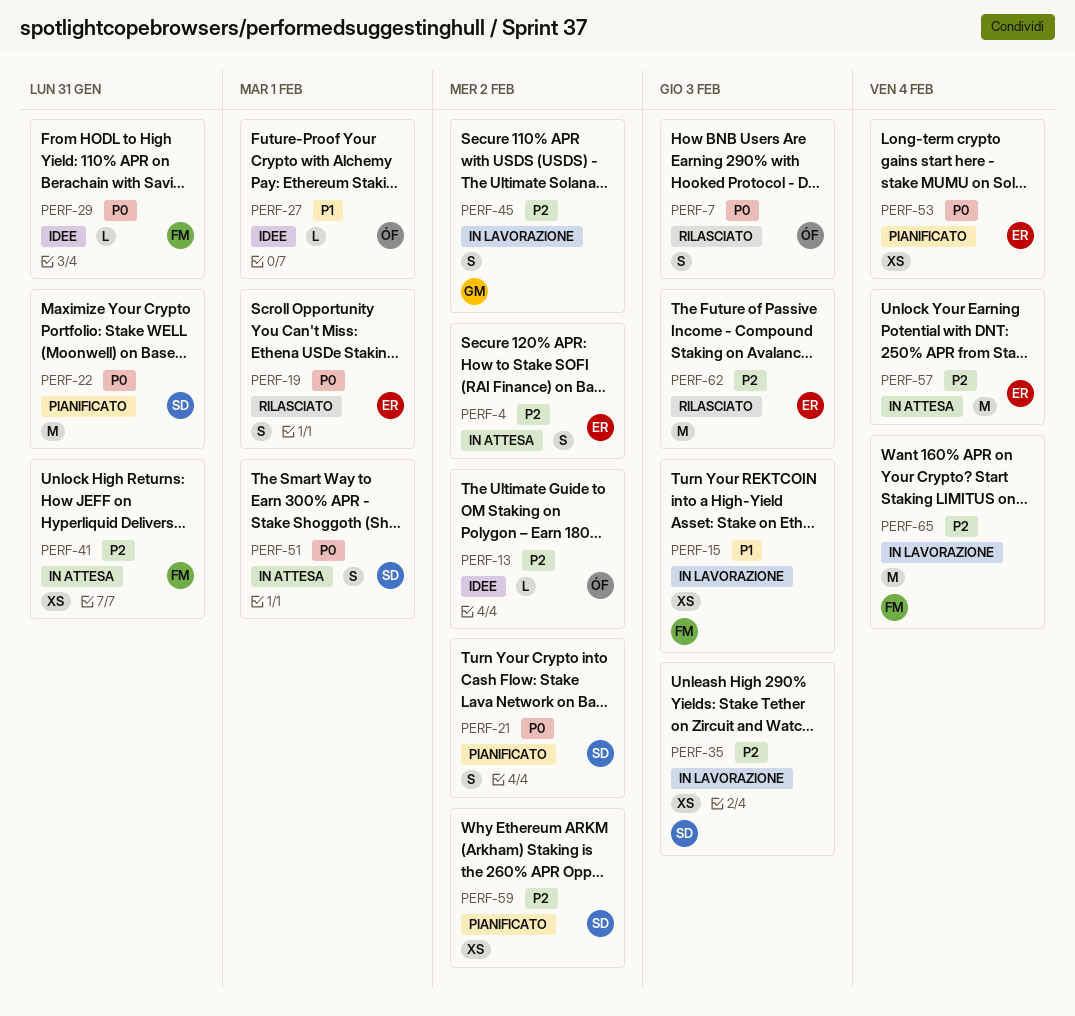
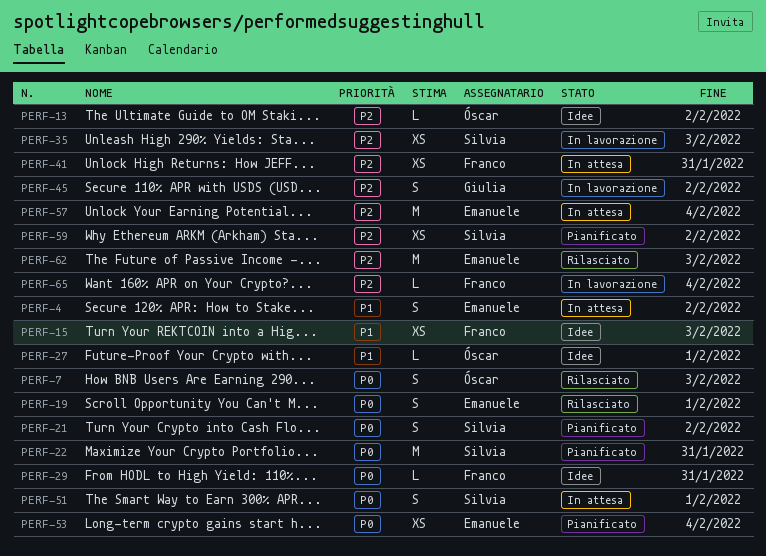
PERF-4, priority: P2 -> P1
PERF-15, status: In lavorazione -> Idee
PERF-65, estimate: M -> L

